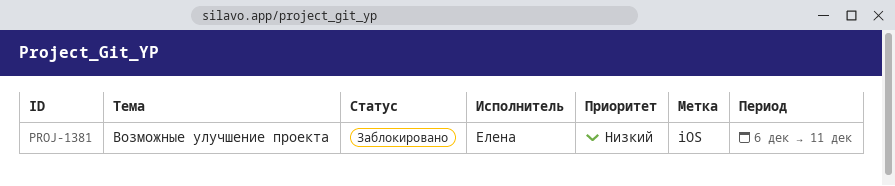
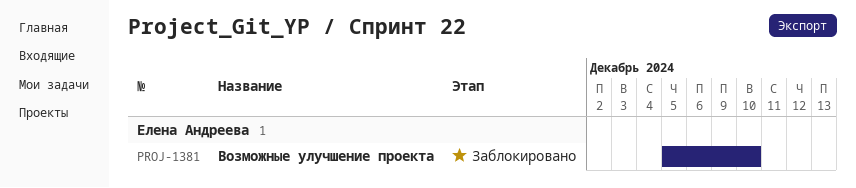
PROJ-1381, start: Dec 6 -> Dec 5
PROJ-1381, due: Dec 11 -> Dec 10

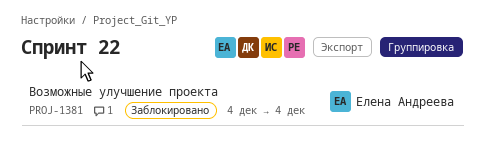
PROJ-1381, start: Dec 5 -> Dec 4
PROJ-1381, due: Dec 10 -> Dec 4

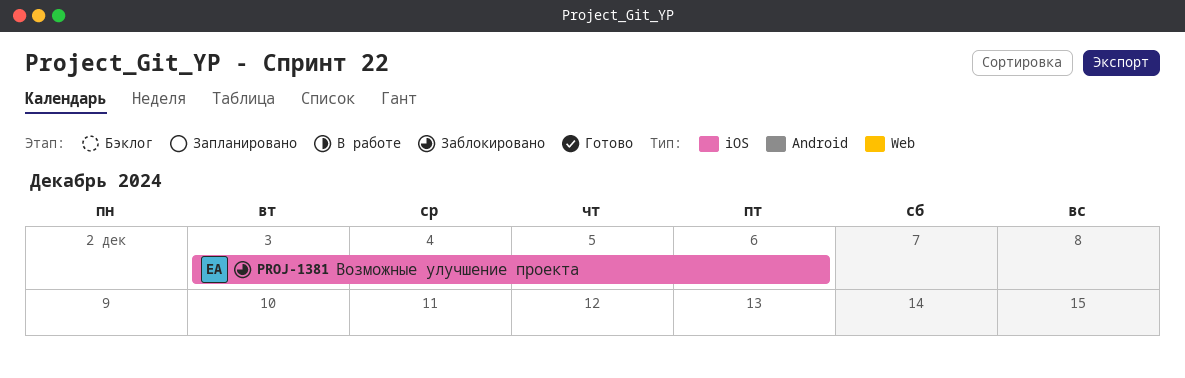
PROJ-1381, start: Dec 4 -> Dec 3
PROJ-1381, due: Dec 4 -> Dec 6

